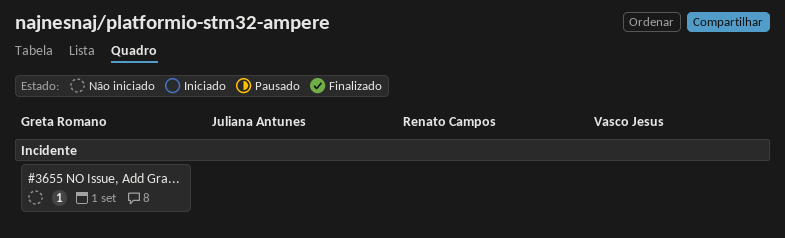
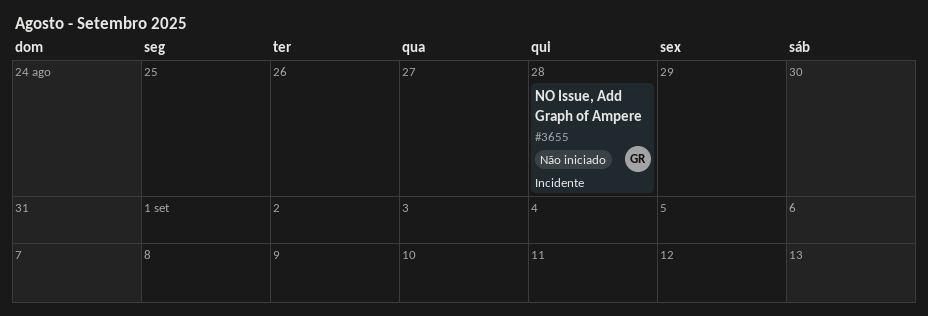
#3655, due: Sep 1 -> Aug 28

